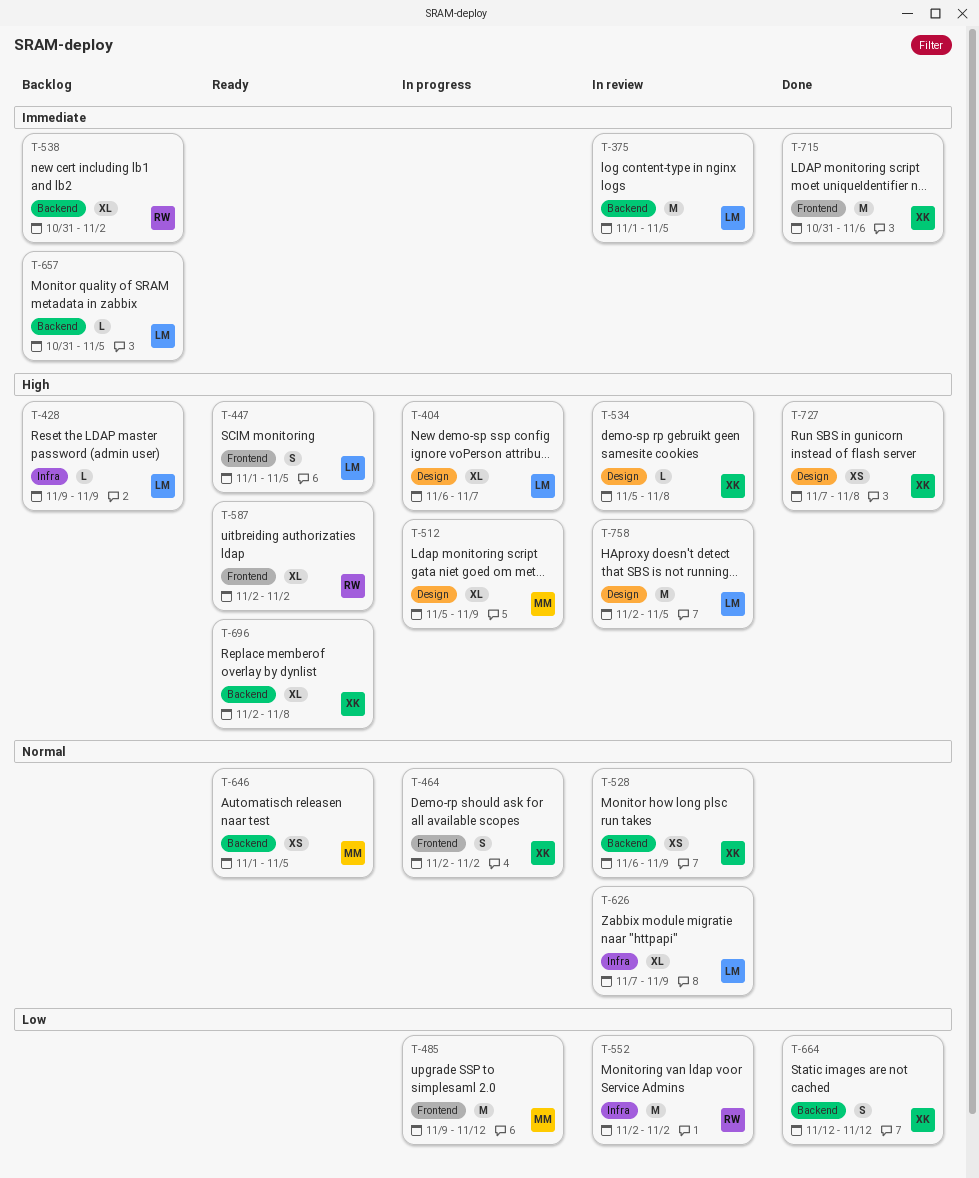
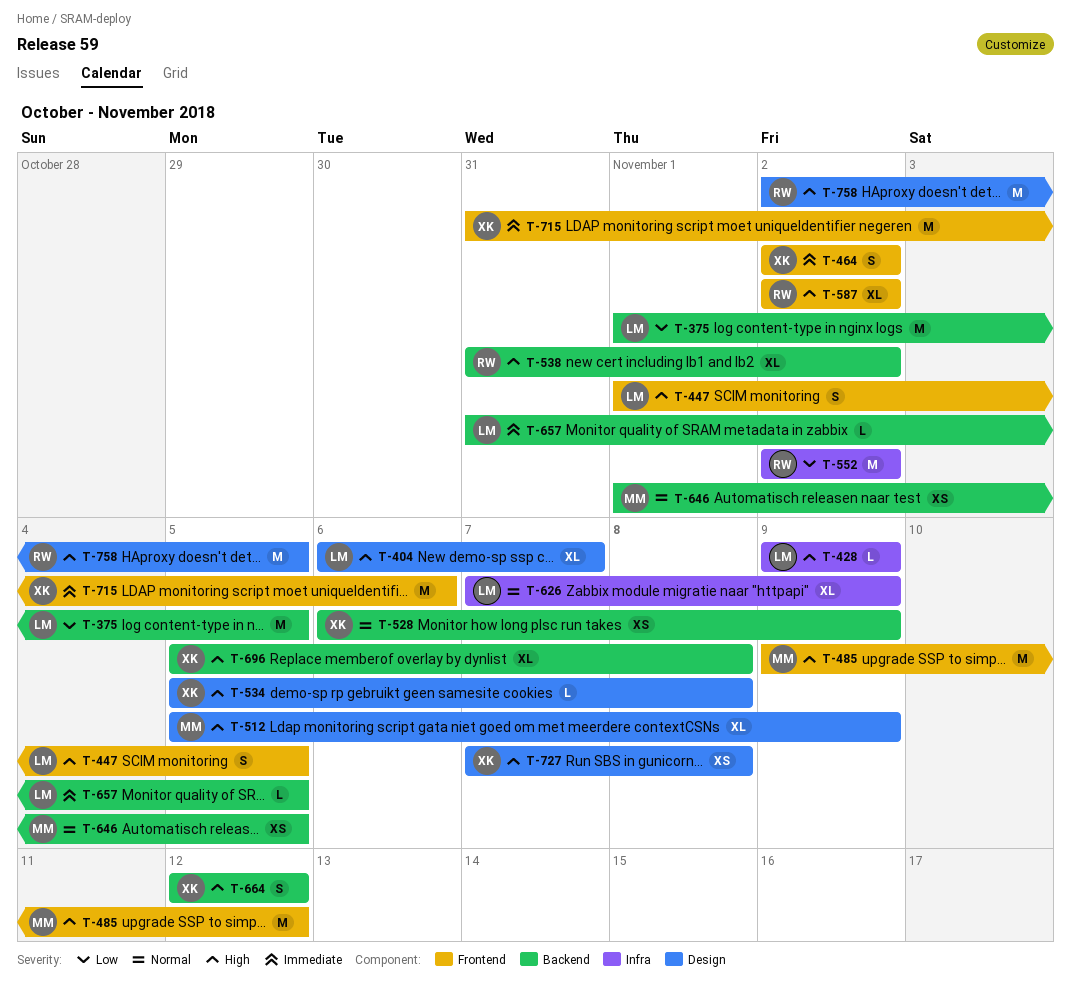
T-375, priority: Immediate -> Low
T-464, priority: Normal -> Immediate
T-485, priority: Low -> High
T-538, priority: Immediate -> High
T-664, priority: Low -> High
T-696, start: Nov 2 -> Nov 5
T-758, owner: LM -> RW

